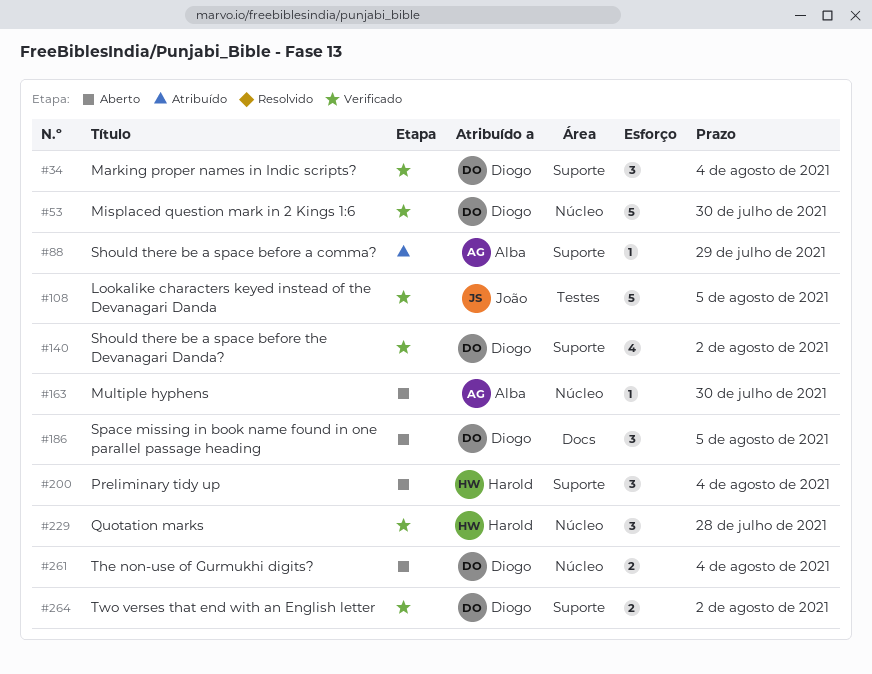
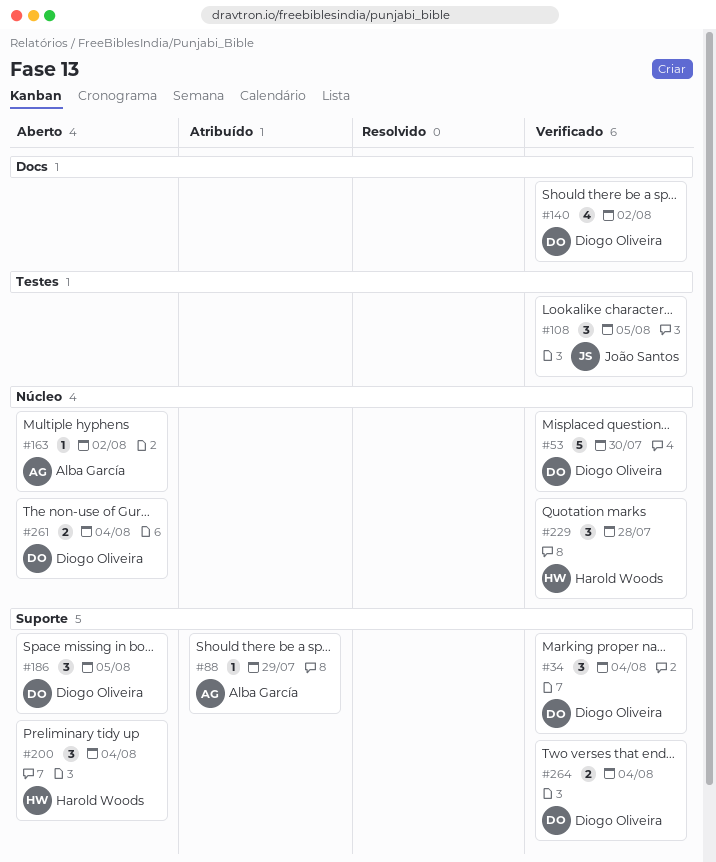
#108, estimate: 5 -> 3
#140, label: Suporte -> Docs
#163, due: Jul 30 -> Aug 2
#186, label: Docs -> Suporte
#264, due: Aug 2 -> Aug 4

